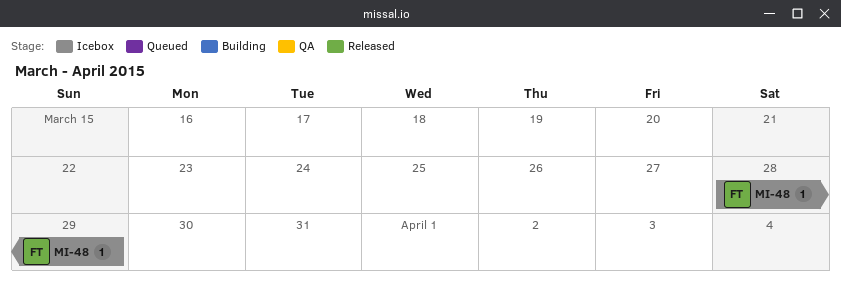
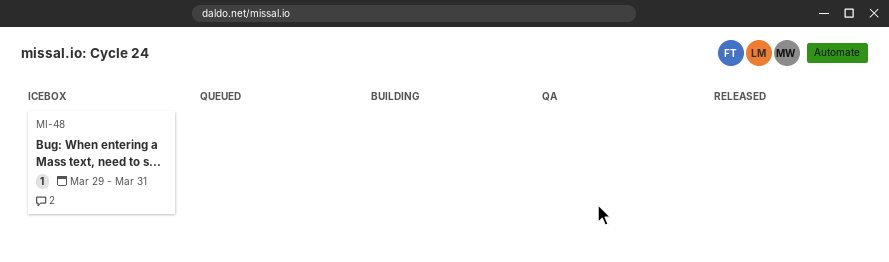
MI-48, start: Mar 28 -> Mar 29
MI-48, due: Mar 29 -> Mar 31

